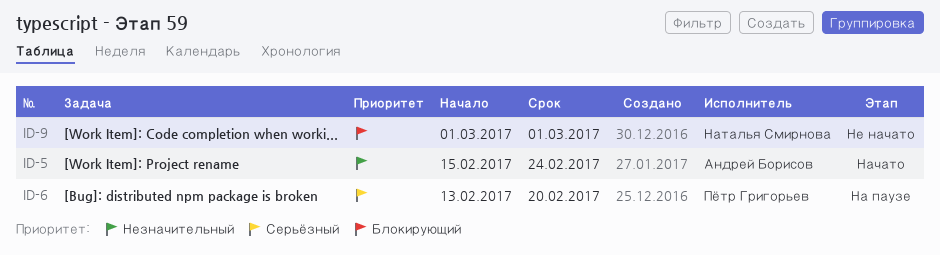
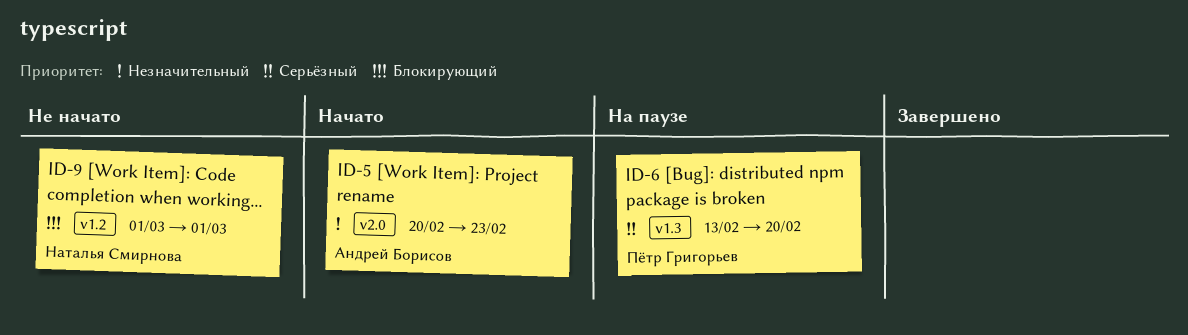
ID-5, start: Feb 15 -> Feb 20
ID-5, due: Feb 24 -> Feb 23

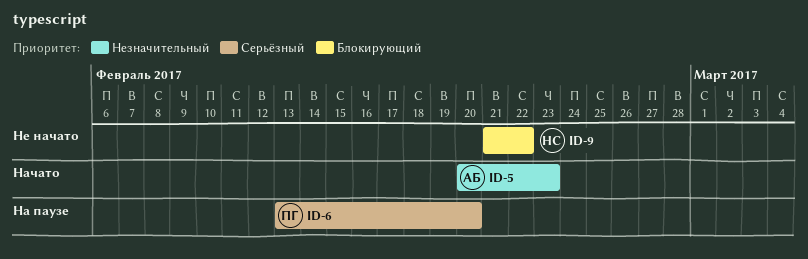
ID-9, start: Mar 1 -> Feb 21
ID-9, due: Mar 1 -> Feb 22

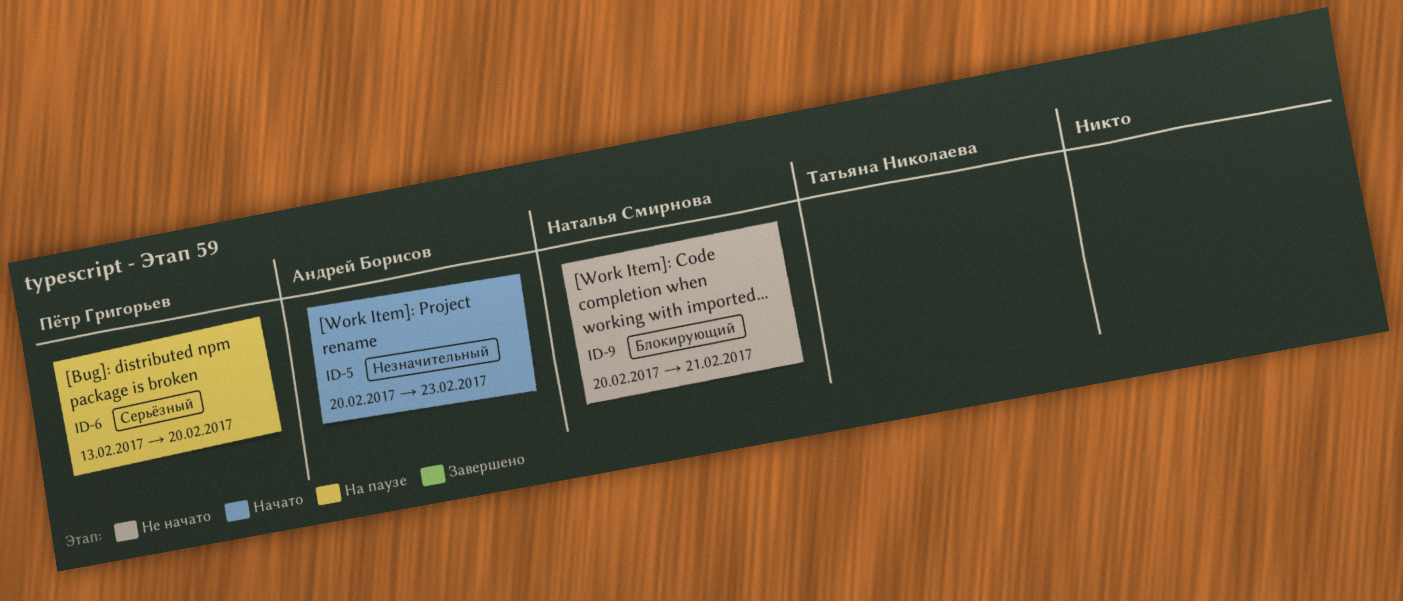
ID-9, start: Feb 21 -> Feb 20
ID-9, due: Feb 22 -> Feb 21

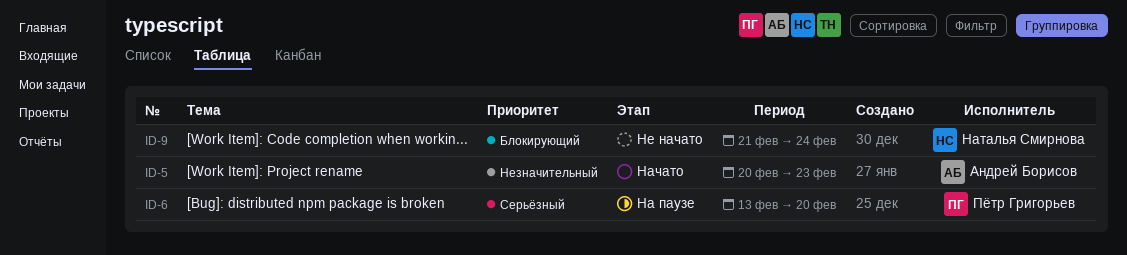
ID-9, start: Feb 20 -> Feb 21
ID-9, due: Feb 21 -> Feb 24

